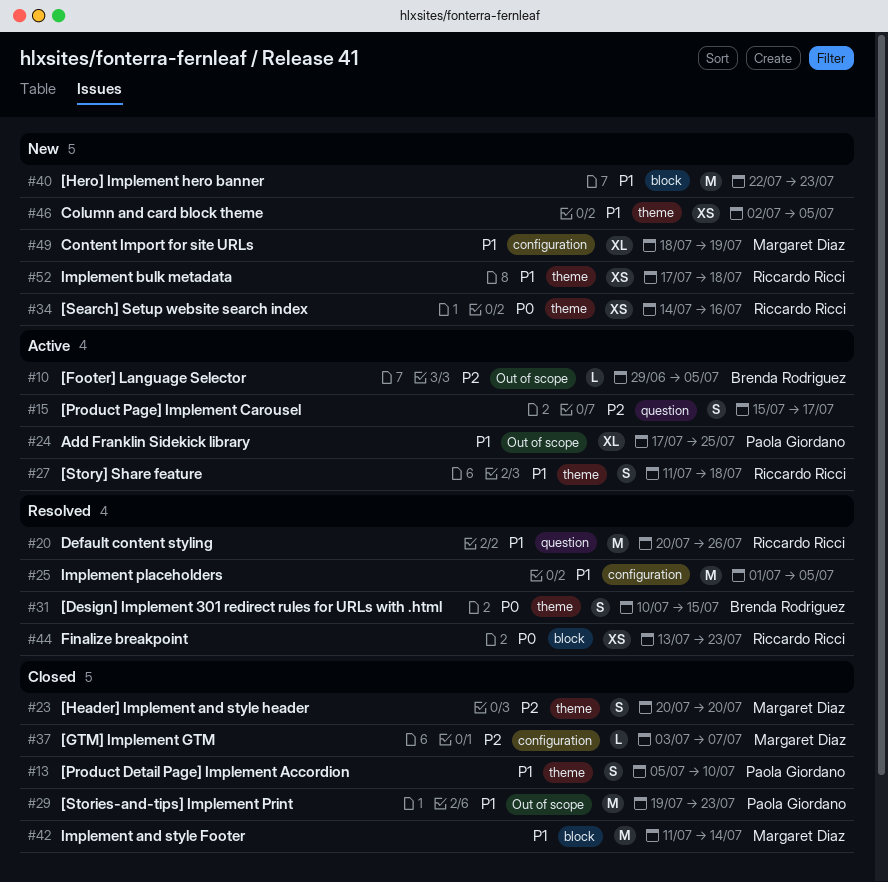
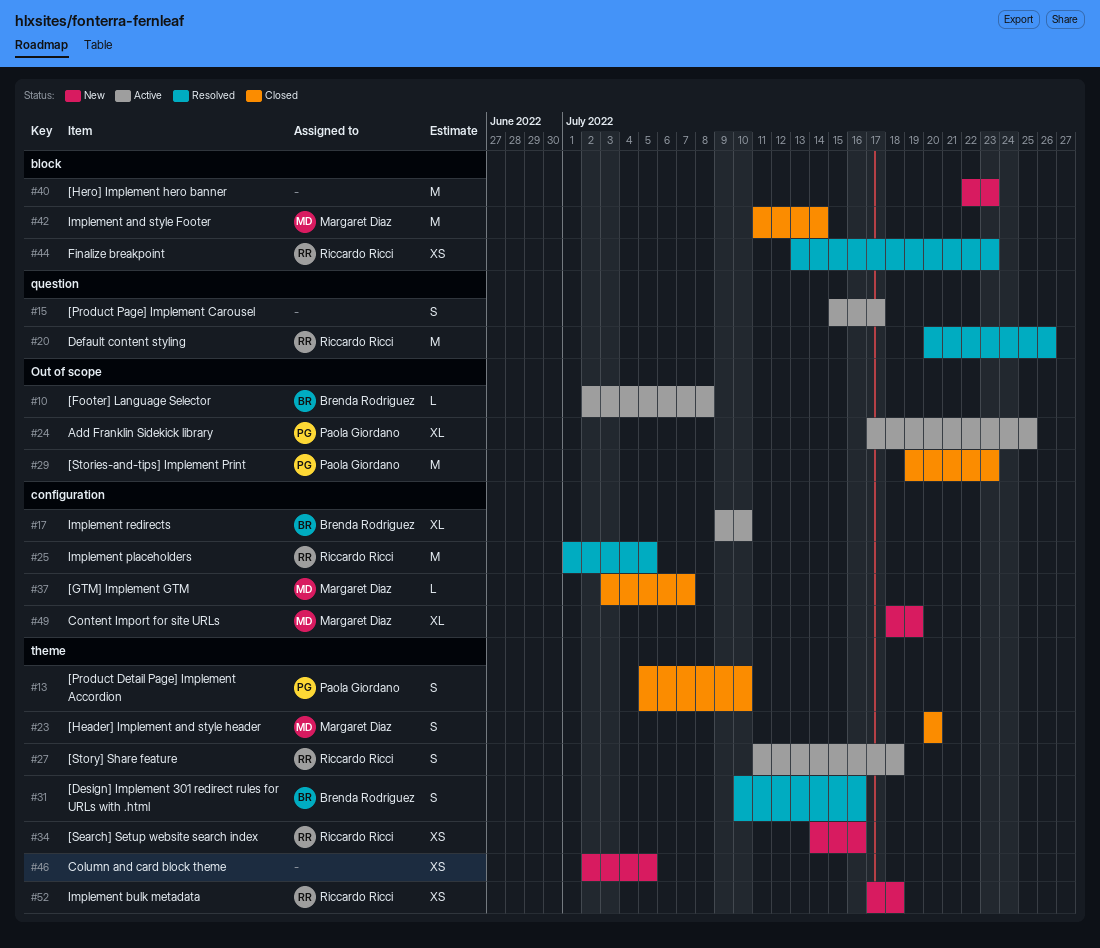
#10, start: Jun 29 -> Jul 2
#10, due: Jul 5 -> Jul 8
#17: none -> present
#25, owner: none -> Riccardo Ricci
#31, due: Jul 15 -> Jul 16

